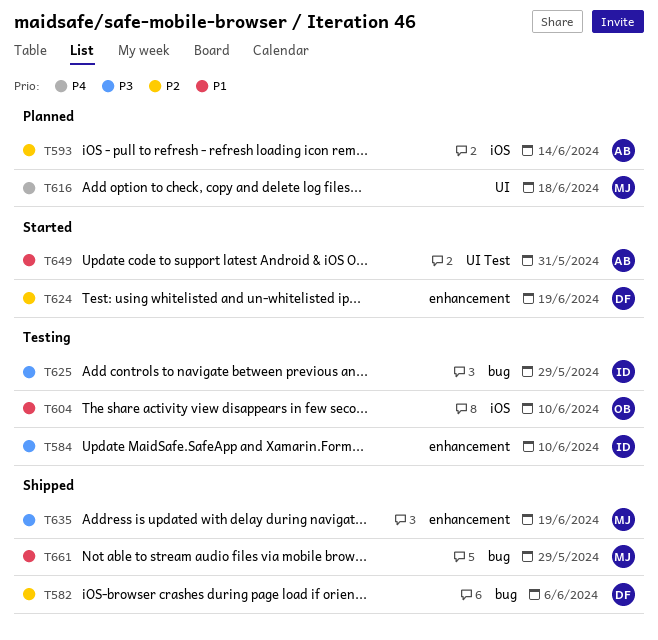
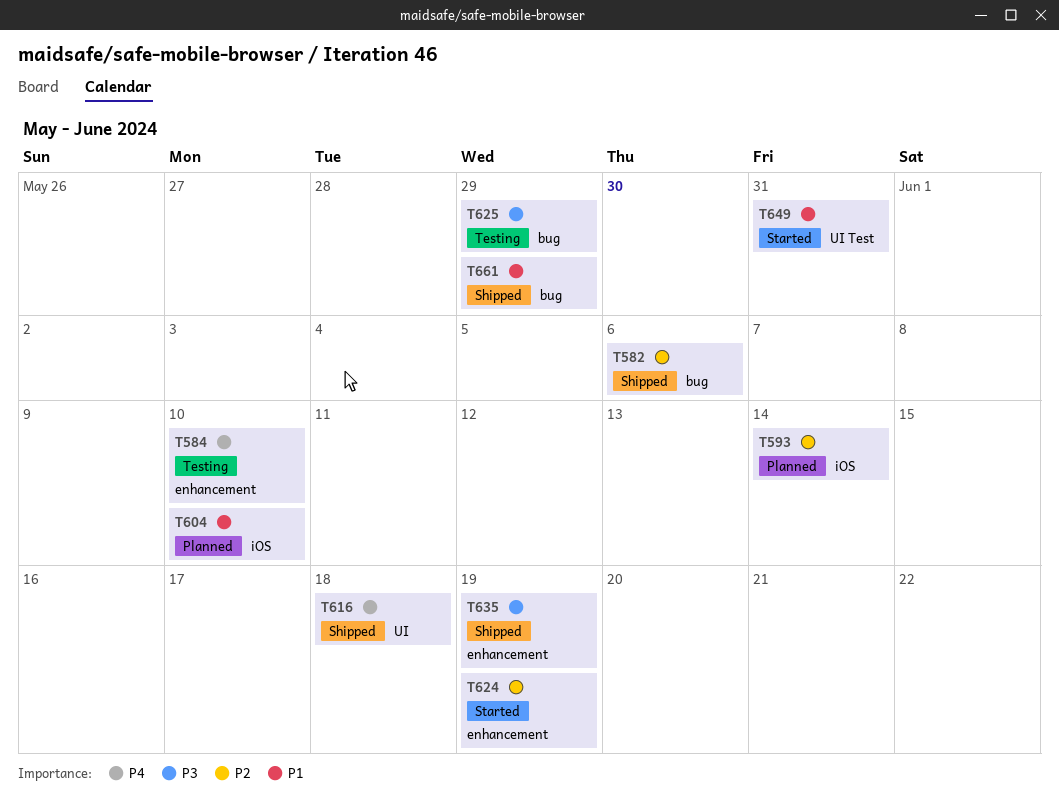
T584, priority: P3 -> P4
T604, status: Testing -> Planned
T616, status: Planned -> Shipped

